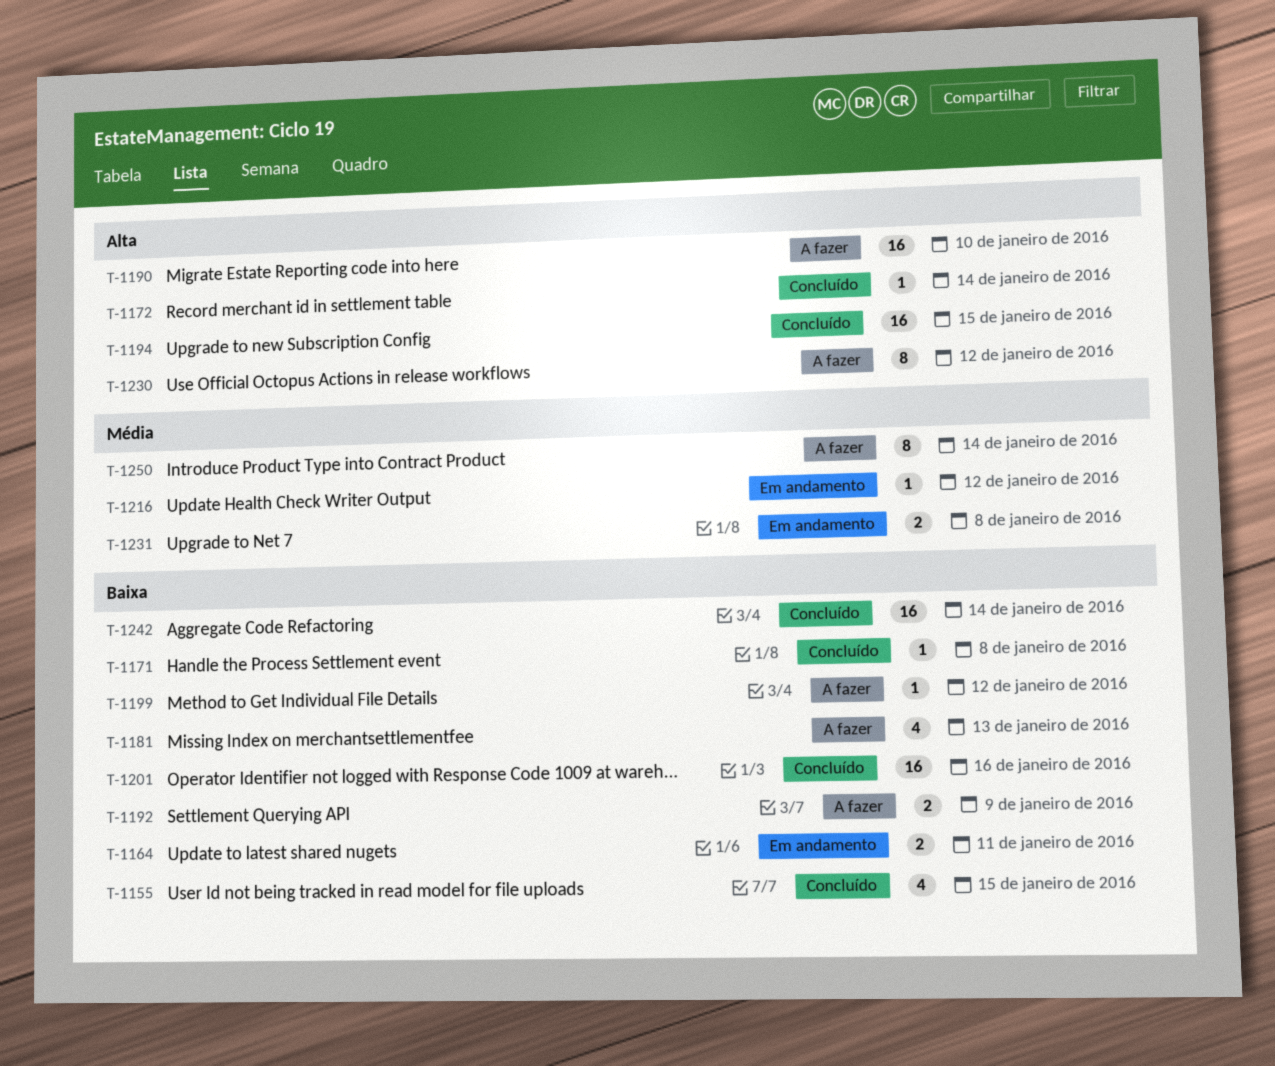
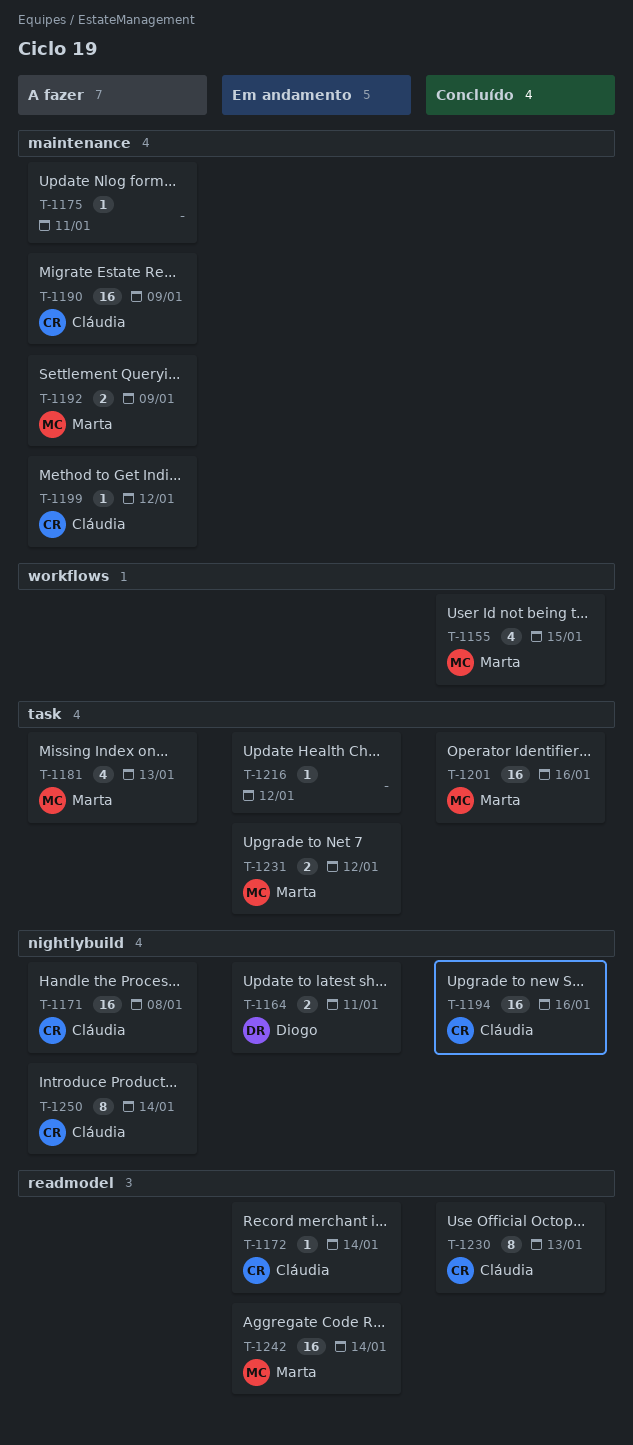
T-1171, status: Concluído -> A fazer
T-1171, estimate: 1 -> 16
T-1172, status: Concluído -> Em andamento
T-1175: none -> present
T-1190, due: Jan 10 -> Jan 9
T-1194, due: Jan 15 -> Jan 16
T-1230, status: A fazer -> Concluído
T-1230, due: Jan 12 -> Jan 13
T-1231, due: Jan 8 -> Jan 12
T-1242, status: Concluído -> Em andamento

